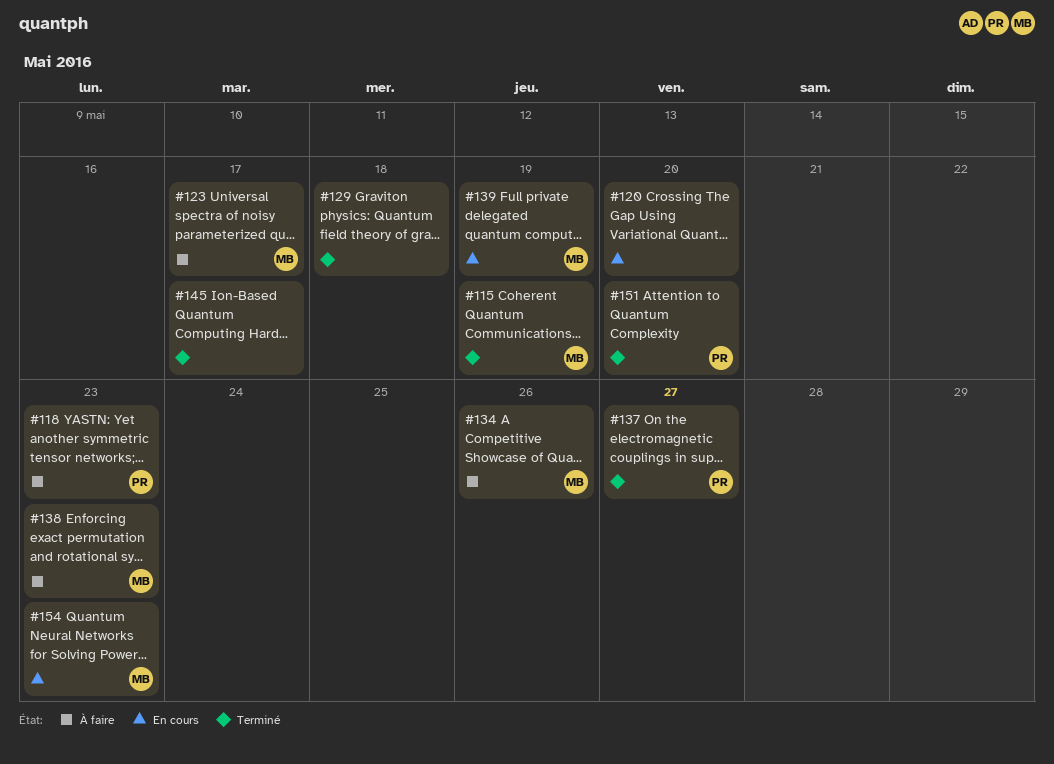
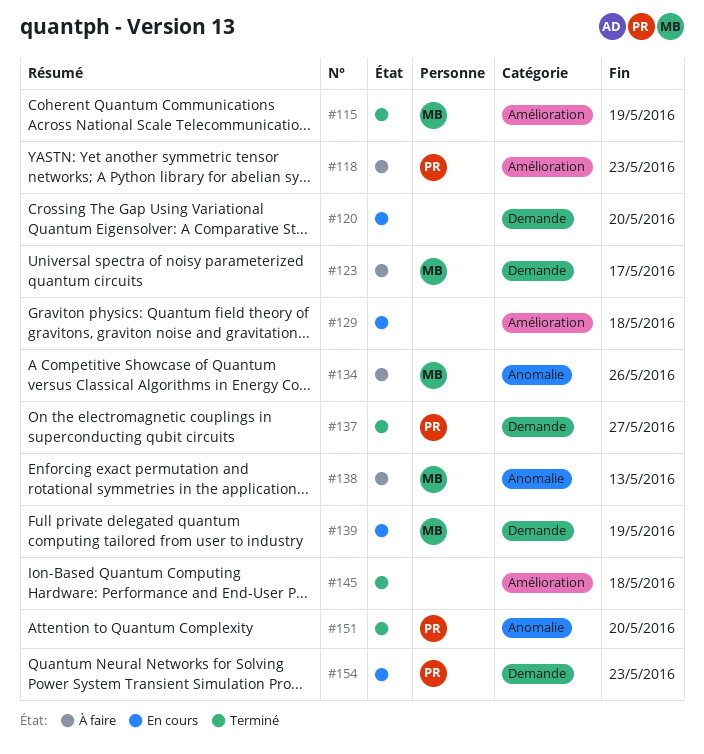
#129, status: Terminé -> En cours
#138, due: May 23 -> May 13
#145, due: May 17 -> May 18
#154, owner: MB -> PR

